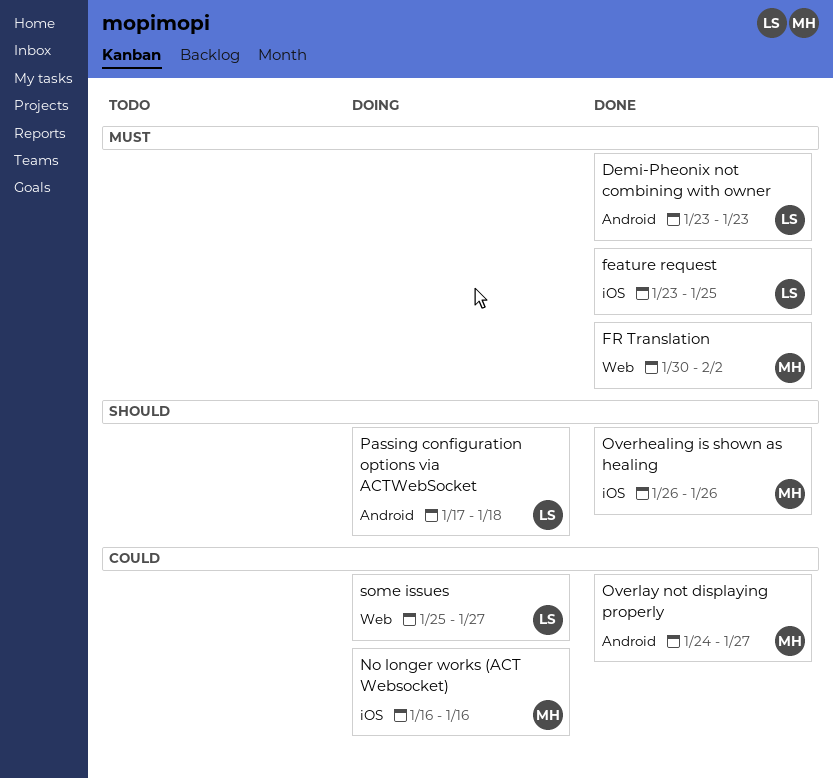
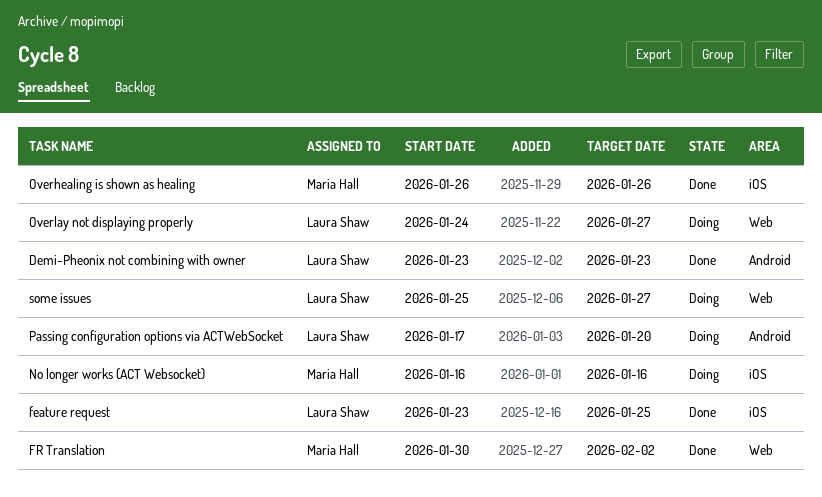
Overlay not displaying properly, status: Done -> Doing
Overlay not displaying properly, owner: Maria Hall -> Laura Shaw
Overlay not displaying properly, label: Android -> Web
Passing configuration options via ACTWebSocket, due: Jan 18 -> Jan 20

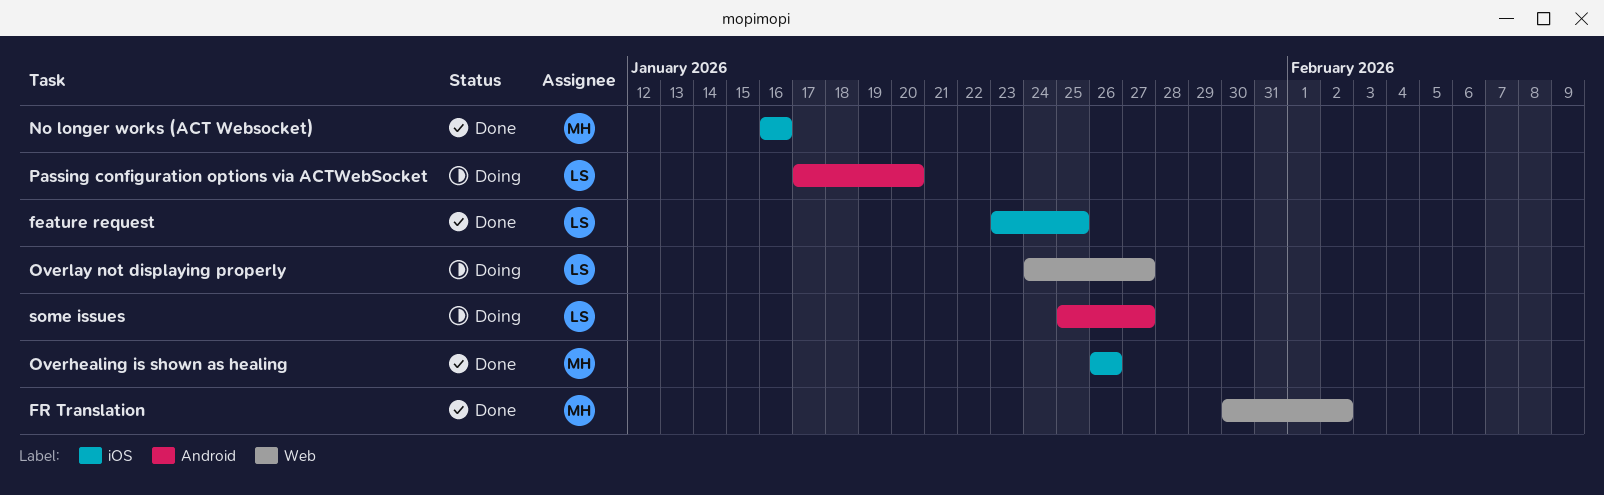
Demi-Pheonix not combining with owner: present -> none
No longer works (ACT Websocket), status: Doing -> Done
some issues, label: Web -> Android

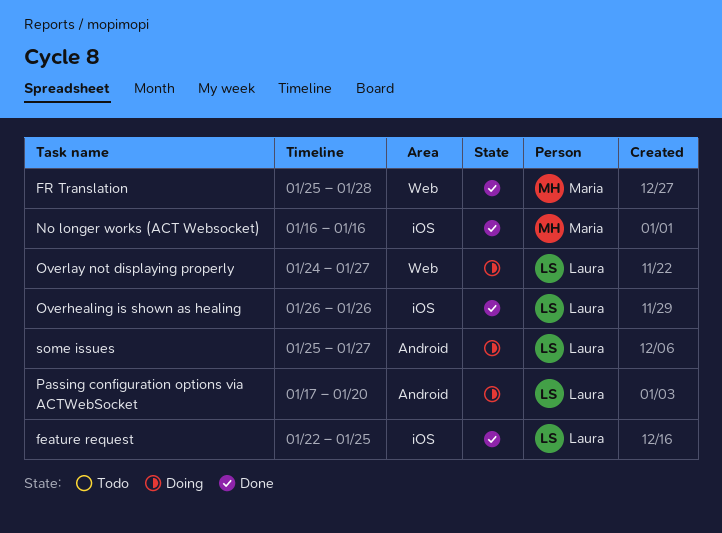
feature request, start: Jan 23 -> Jan 22
FR Translation, start: Jan 30 -> Jan 25
FR Translation, due: Feb 2 -> Jan 28
Overhealing is shown as healing, owner: Maria -> Laura

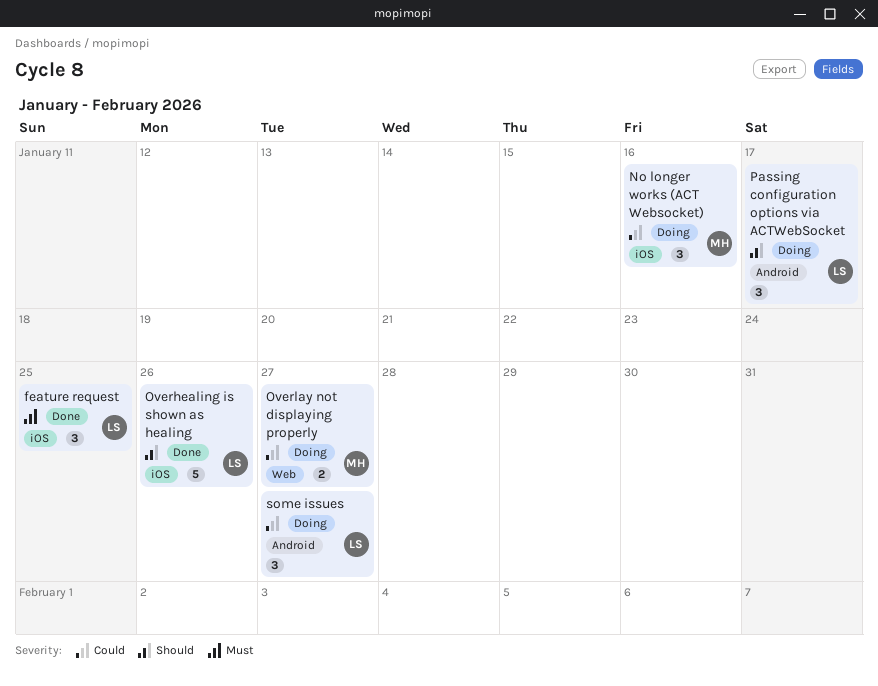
FR Translation: present -> none
No longer works (ACT Websocket), status: Done -> Doing
Overlay not displaying properly, owner: Laura -> Maria
Passing configuration options via ACTWebSocket, due: Jan 20 -> Jan 17

